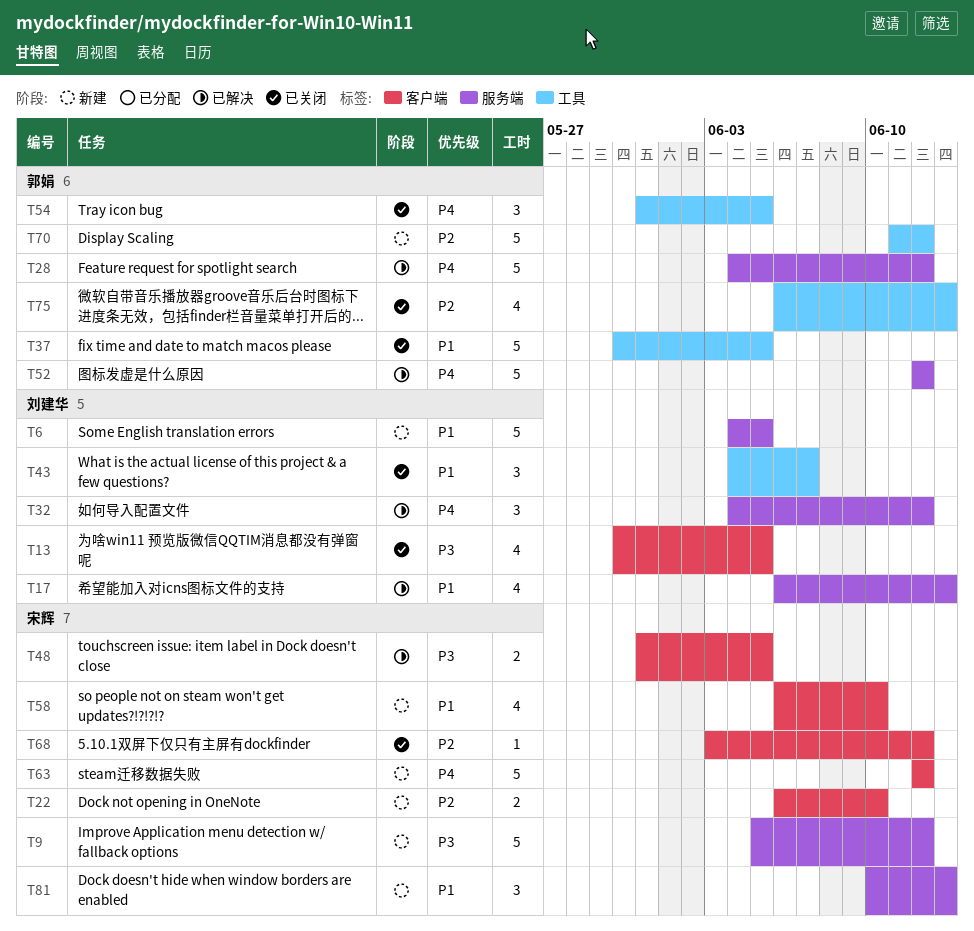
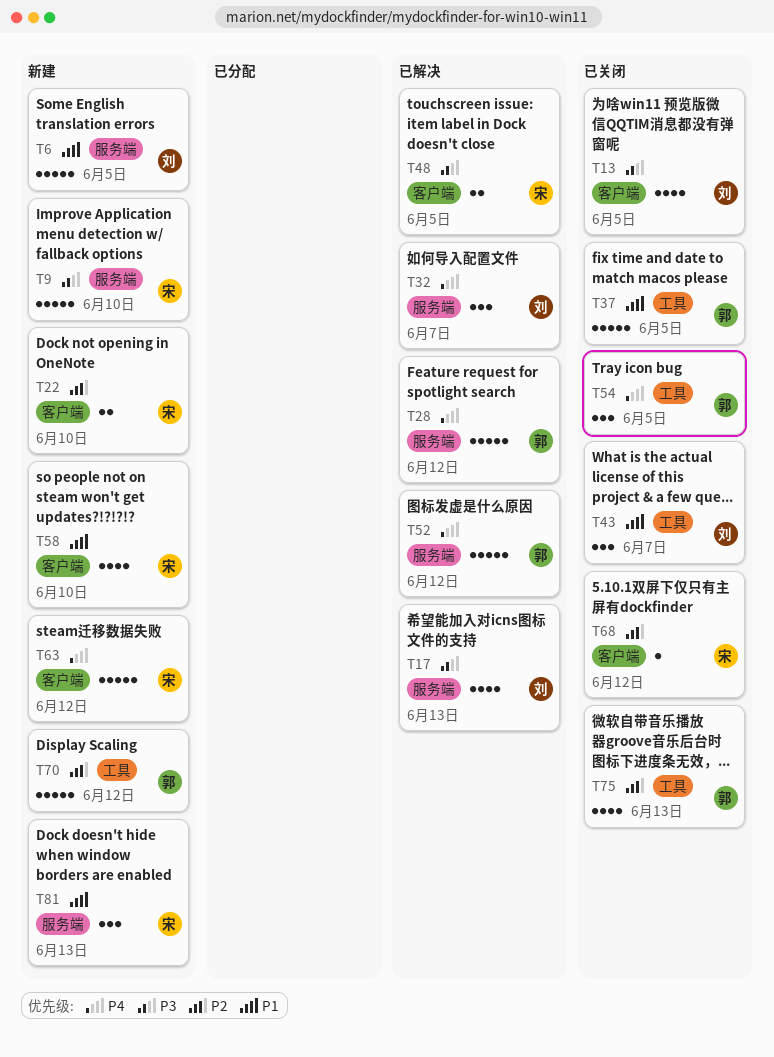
T9, due: Jun 12 -> Jun 10
T17, priority: P1 -> P3
T32, due: Jun 12 -> Jun 7

